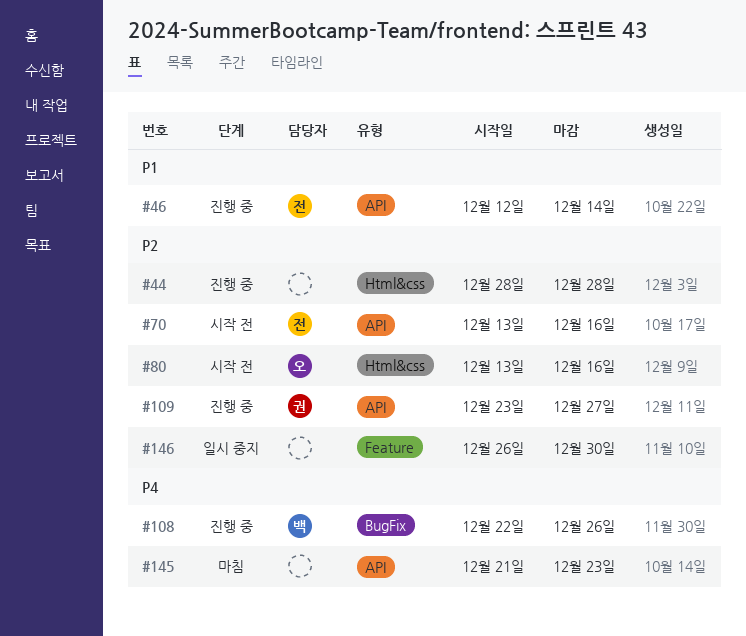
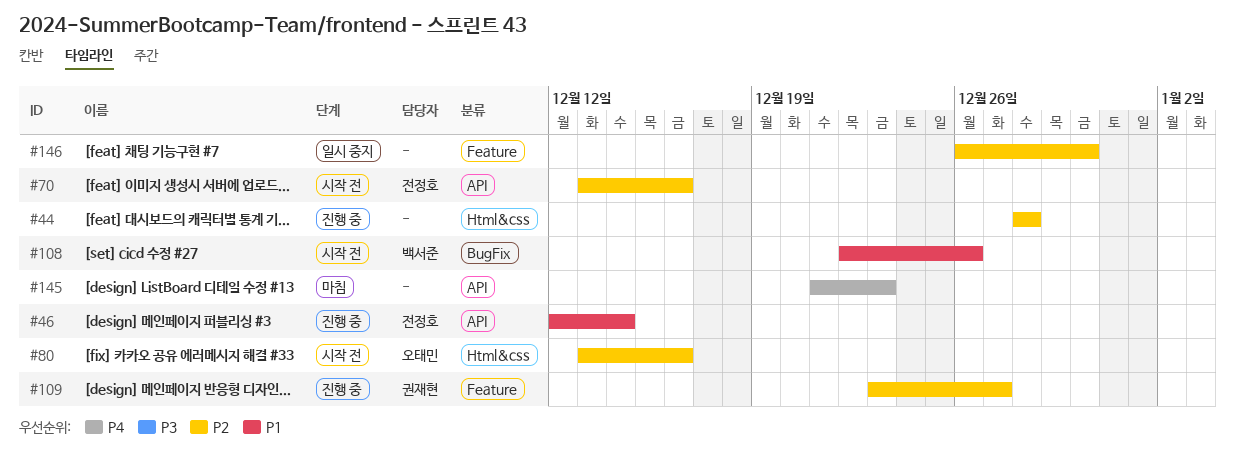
#108, status: 진행 중 -> 시작 전
#108, priority: P4 -> P1
#109, label: API -> Feature

